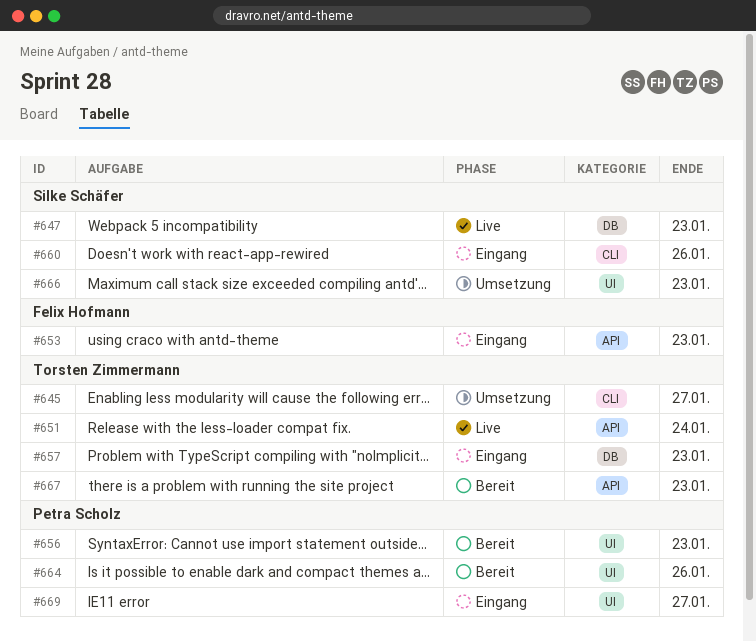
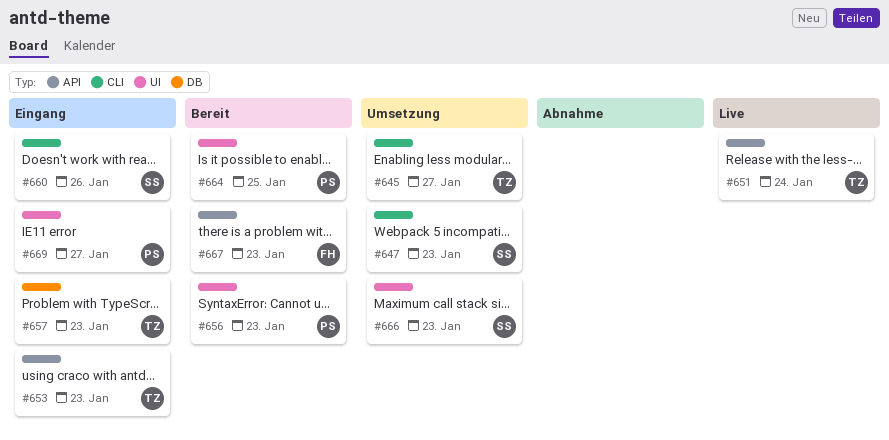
#647, status: Live -> Umsetzung
#647, label: DB -> CLI
#653, owner: Felix Hofmann -> Torsten Zimmermann
#664, due: Jan 26 -> Jan 25
#667, owner: Torsten Zimmermann -> Felix Hofmann

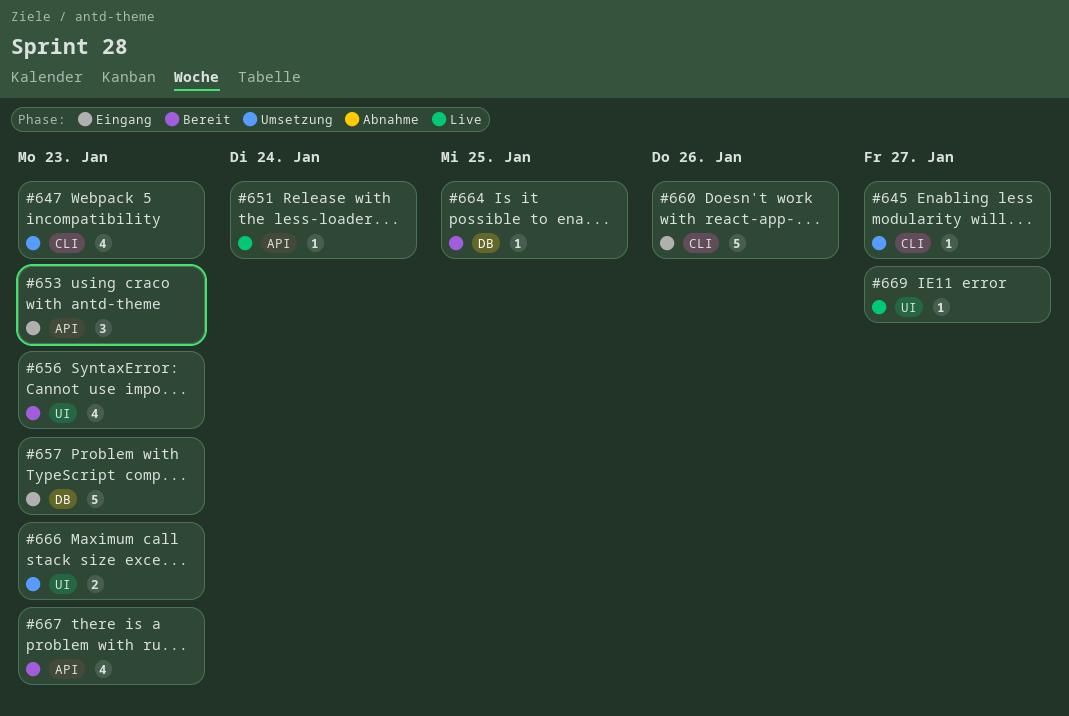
#664, label: UI -> DB
#669, status: Eingang -> Live

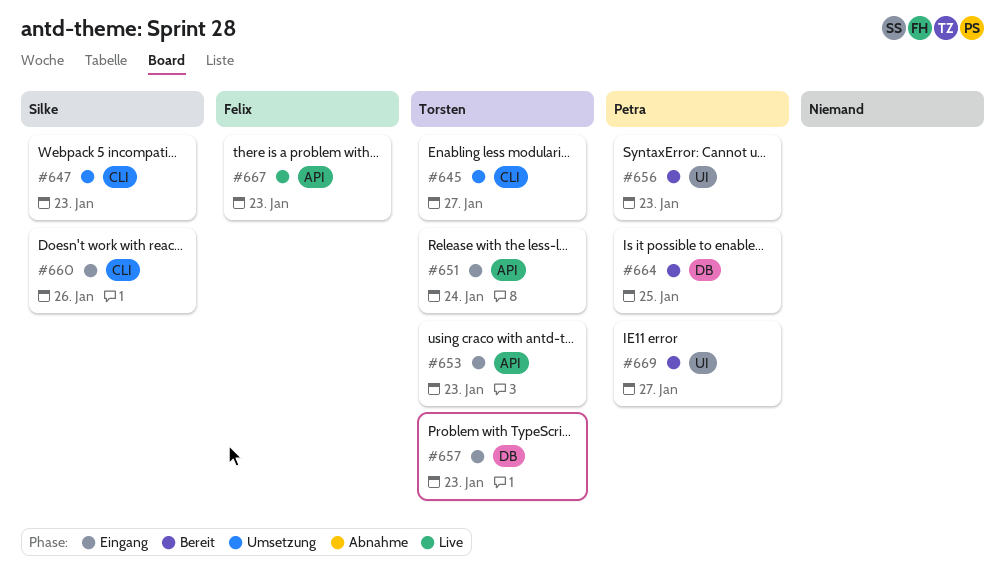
#651, status: Live -> Eingang
#666: present -> none
#667, status: Bereit -> Live
#669, status: Live -> Bereit

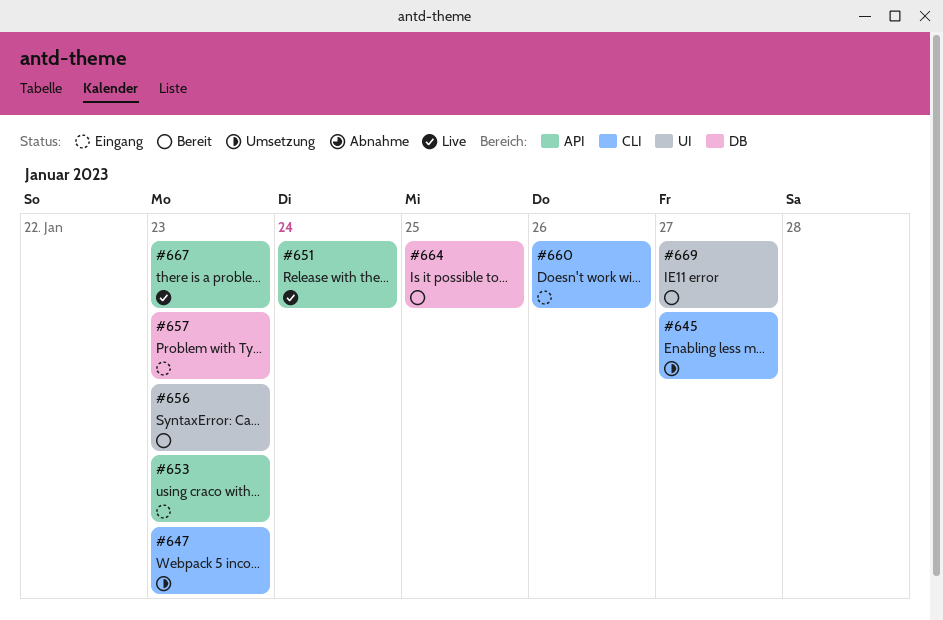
#651, status: Eingang -> Live

